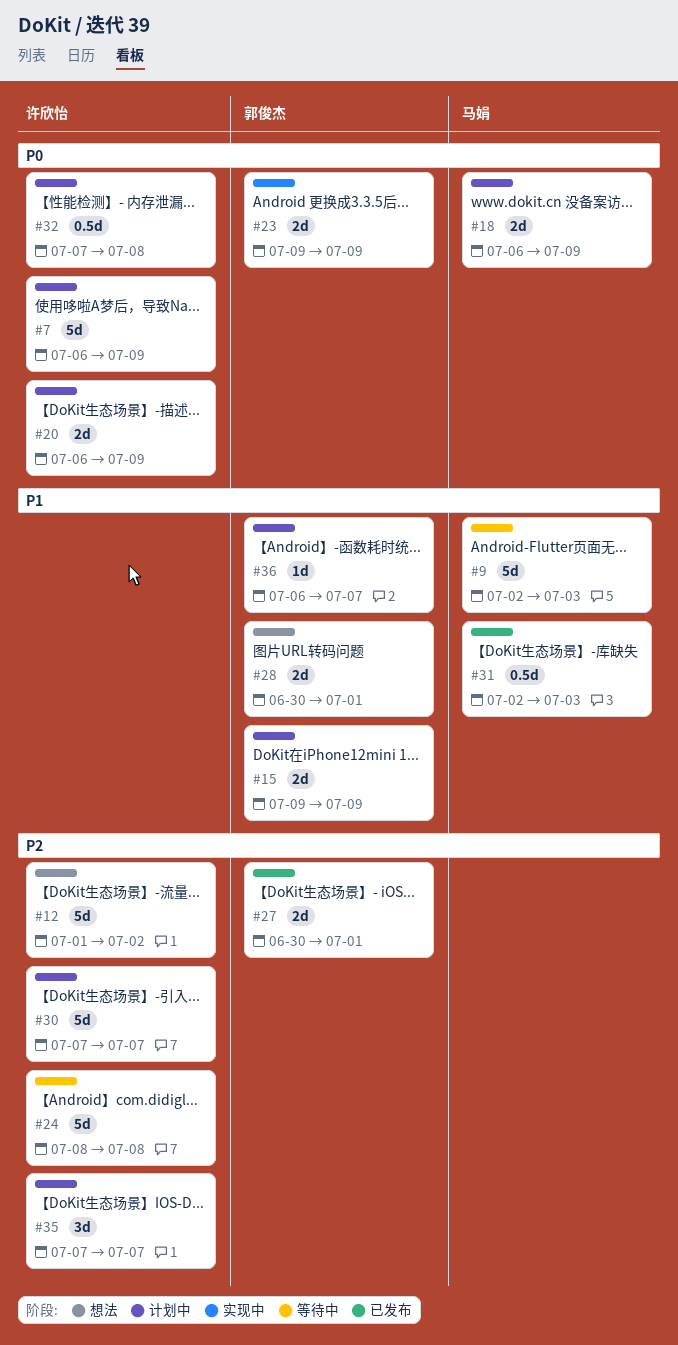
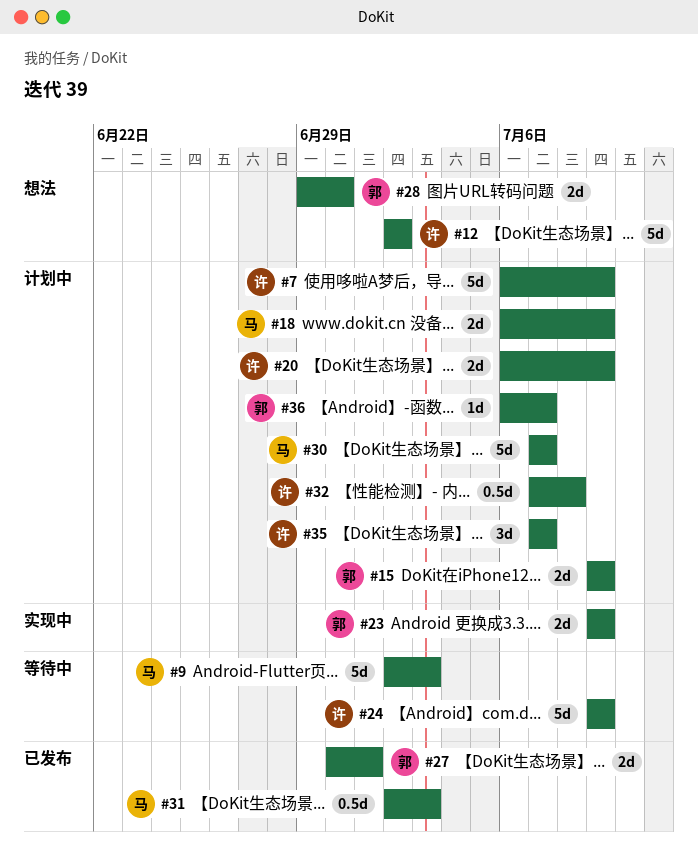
#12, start: Jul 1 -> Jul 2
#24, start: Jul 8 -> Jul 9
#24, due: Jul 8 -> Jul 9
#28, start: Jun 30 -> Jun 29
#28, due: Jul 1 -> Jun 30
#30, owner: 许欣怡 -> 马娟

